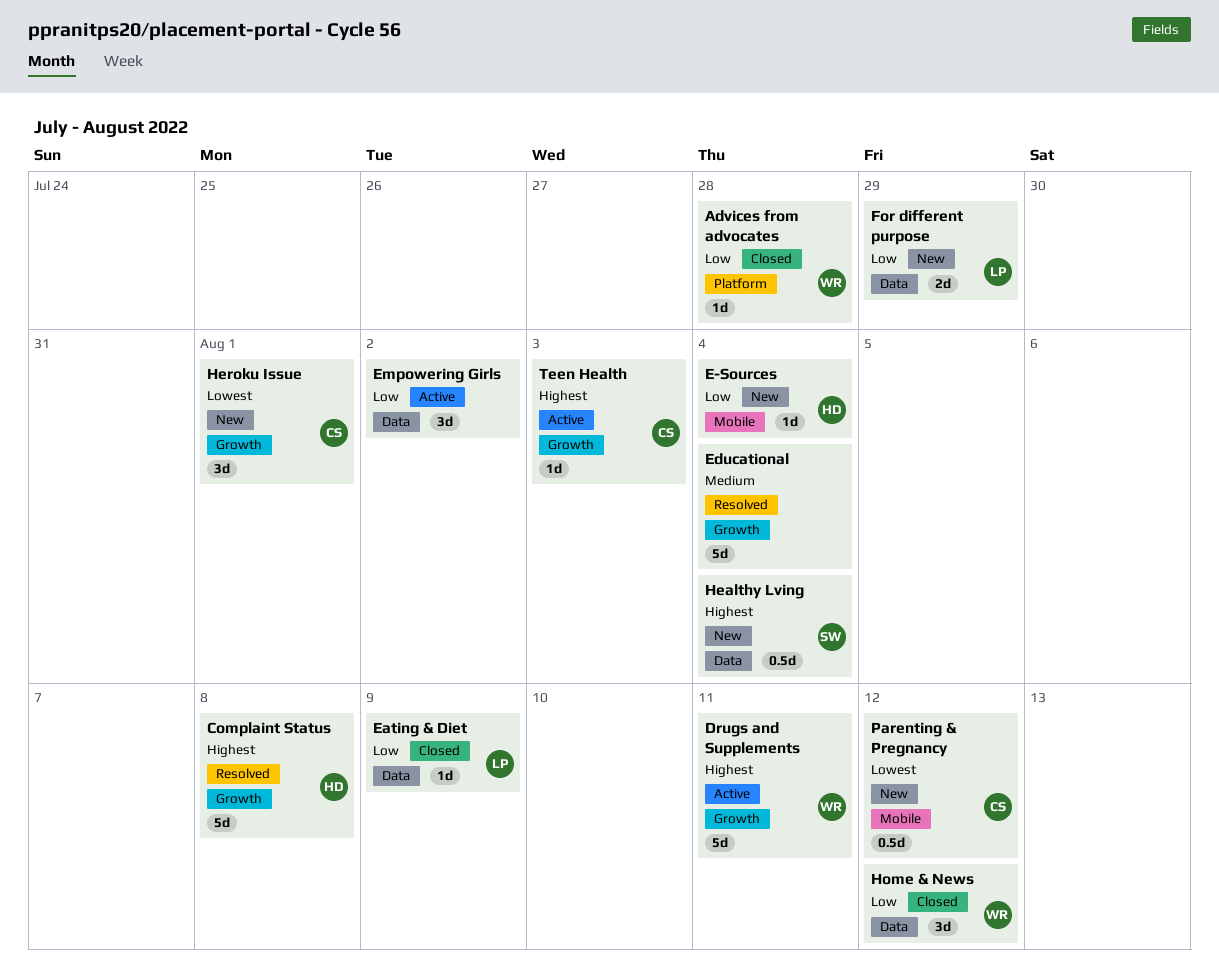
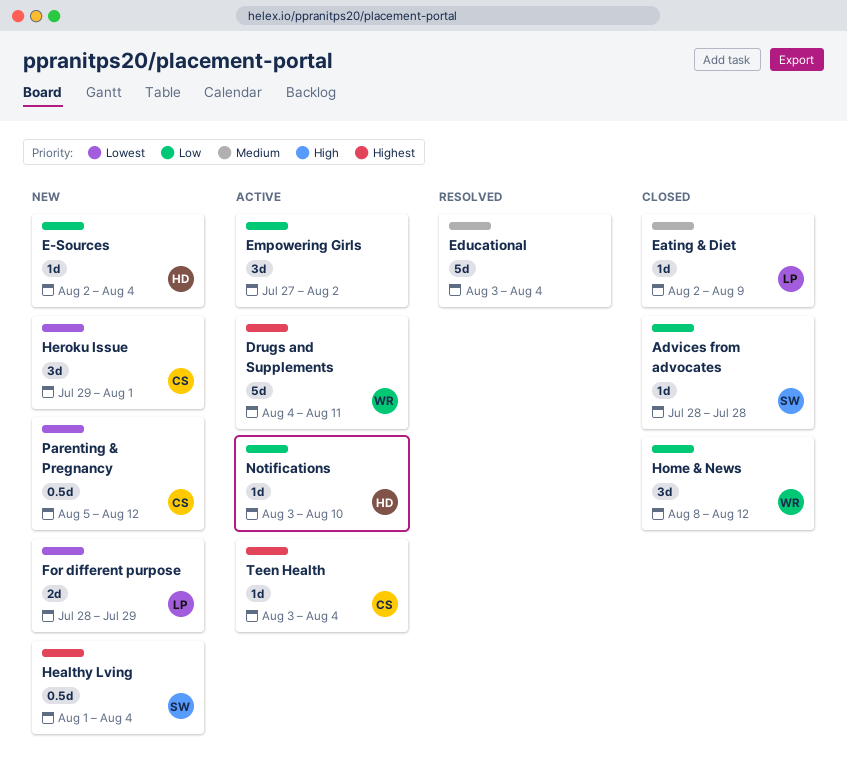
Advices from advocates, owner: WR -> SW
Complaint Status: present -> none
Eating & Diet, priority: Low -> Medium
For different purpose, priority: Low -> Lowest
Notifications: none -> present
Teen Health, due: Aug 3 -> Aug 4

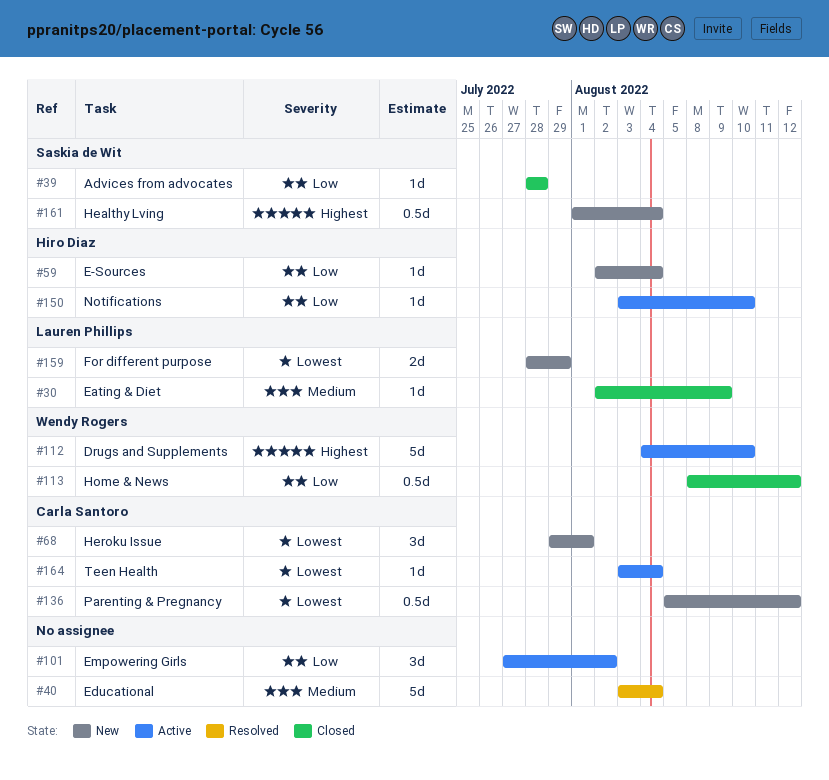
Drugs and Supplements, due: Aug 11 -> Aug 10
Home & News, estimate: 3d -> 0.5d
Teen Health, priority: Highest -> Lowest

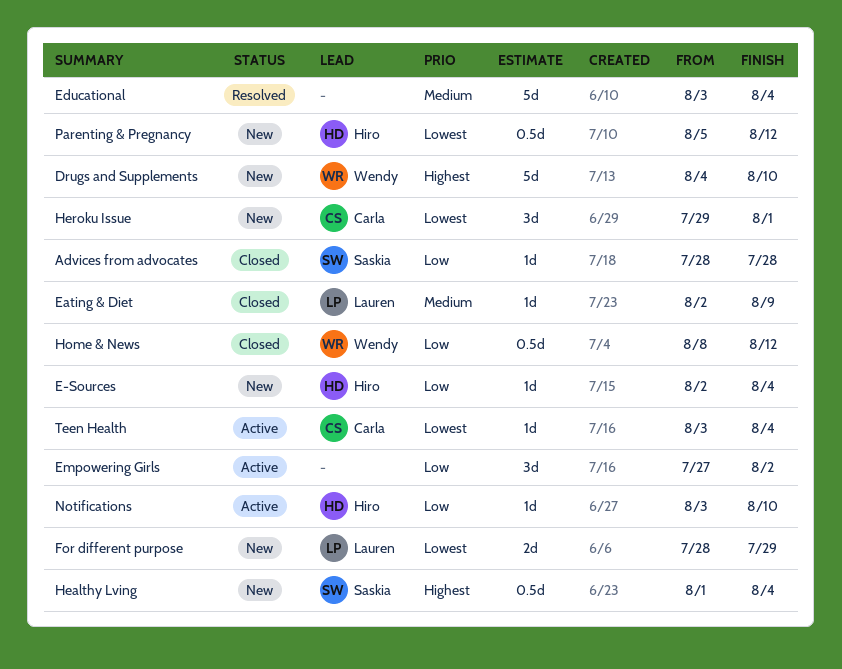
Drugs and Supplements, status: Active -> New
Parenting & Pregnancy, owner: Carla Santoro -> Hiro Diaz

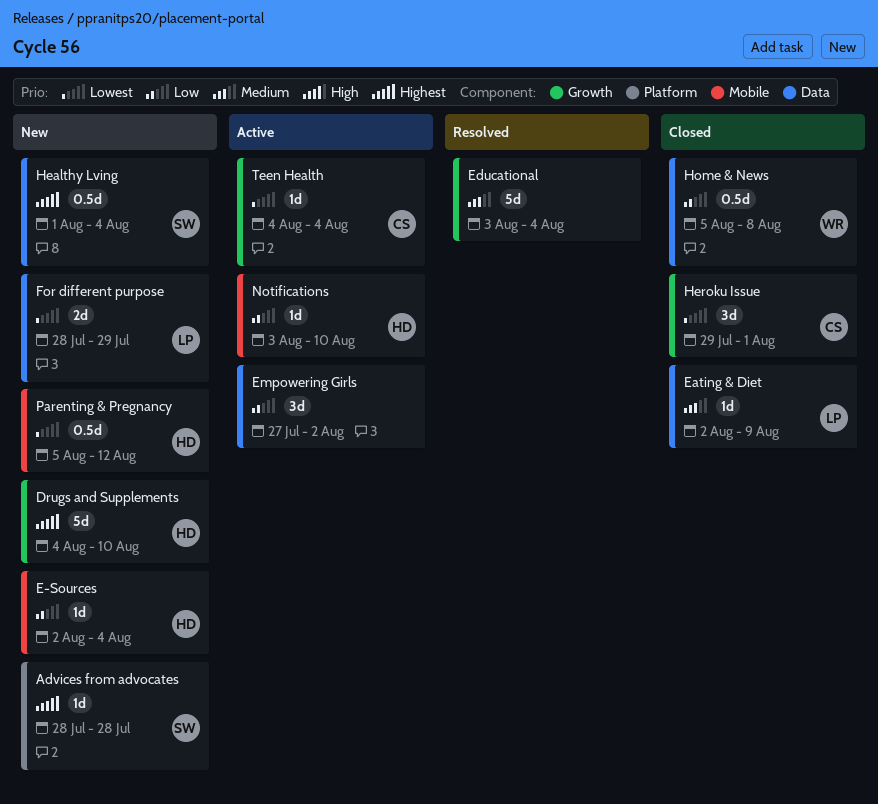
Advices from advocates, status: Closed -> New
Advices from advocates, priority: Low -> Highest
Drugs and Supplements, owner: Wendy -> Hiro
Heroku Issue, status: New -> Closed
Home & News, start: Aug 8 -> Aug 5
Home & News, due: Aug 12 -> Aug 8
Teen Health, start: Aug 3 -> Aug 4

